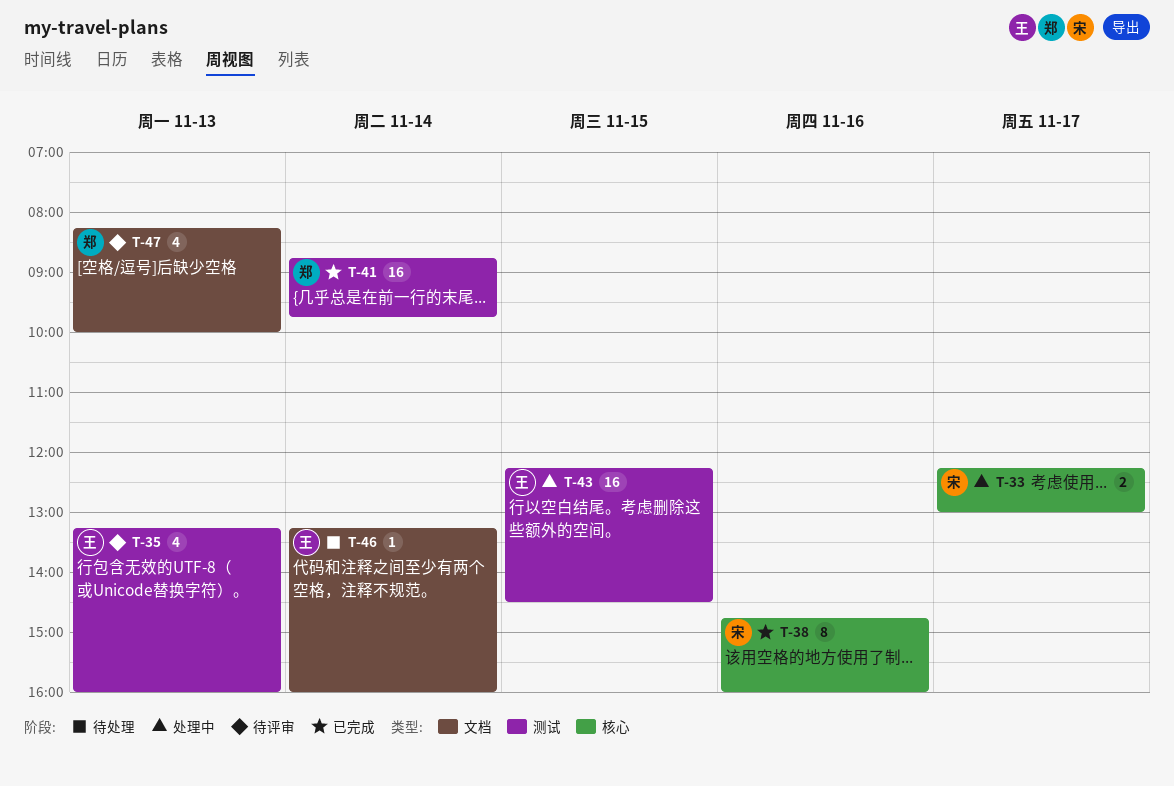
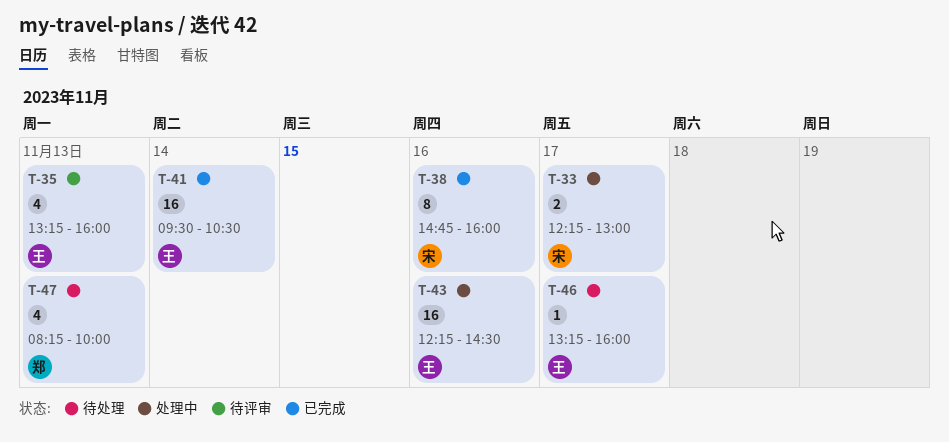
T-41, owner: 郑 -> 王
T-41, begins: 08:45 -> 09:30
T-41, ends: 09:45 -> 10:30
T-43, day: Nov 15 -> Nov 16
T-46, day: Nov 14 -> Nov 17
T-47, status: 待评审 -> 待处理

